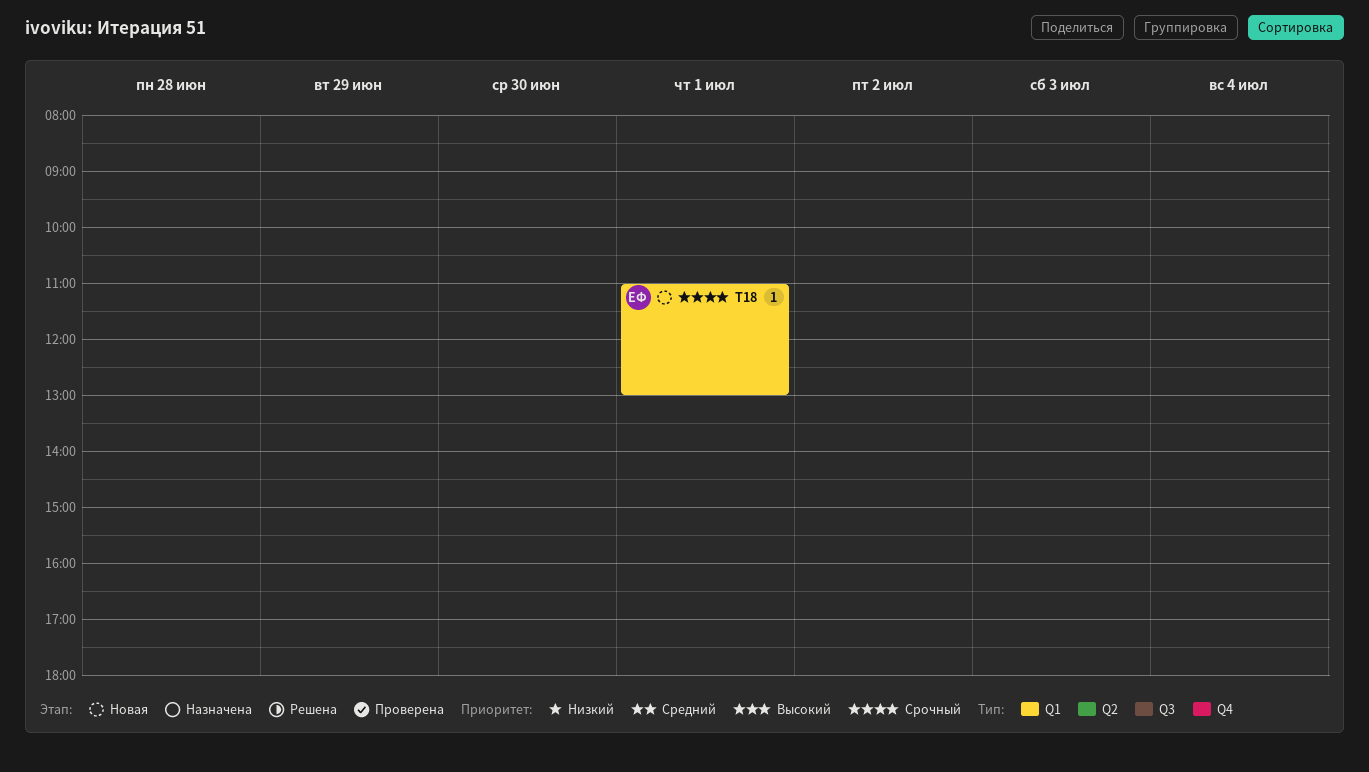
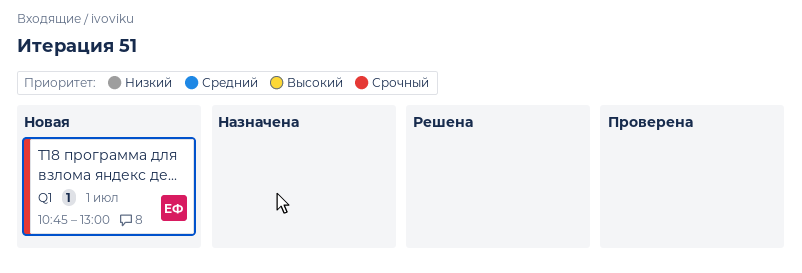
T18, begins: 11:00 -> 10:45

